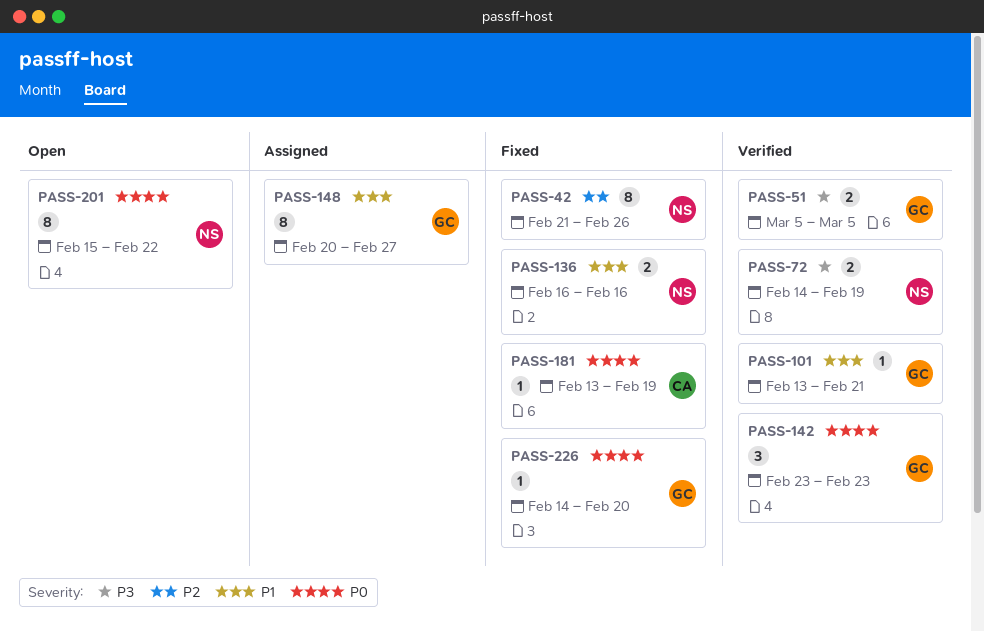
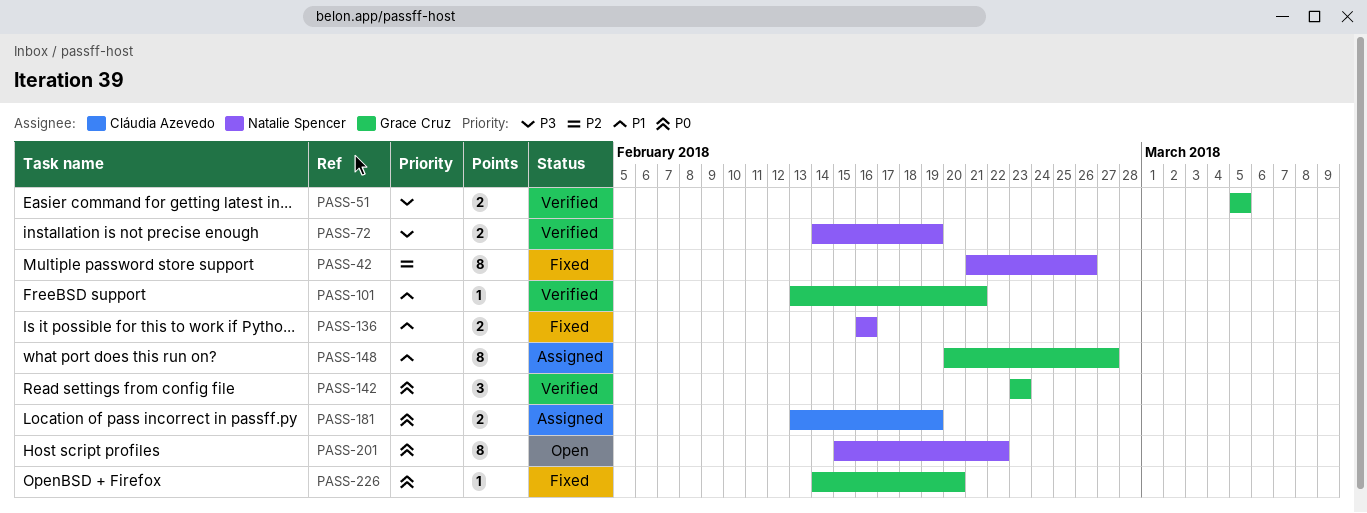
PASS-181, status: Fixed -> Assigned
PASS-181, estimate: 1 -> 2

